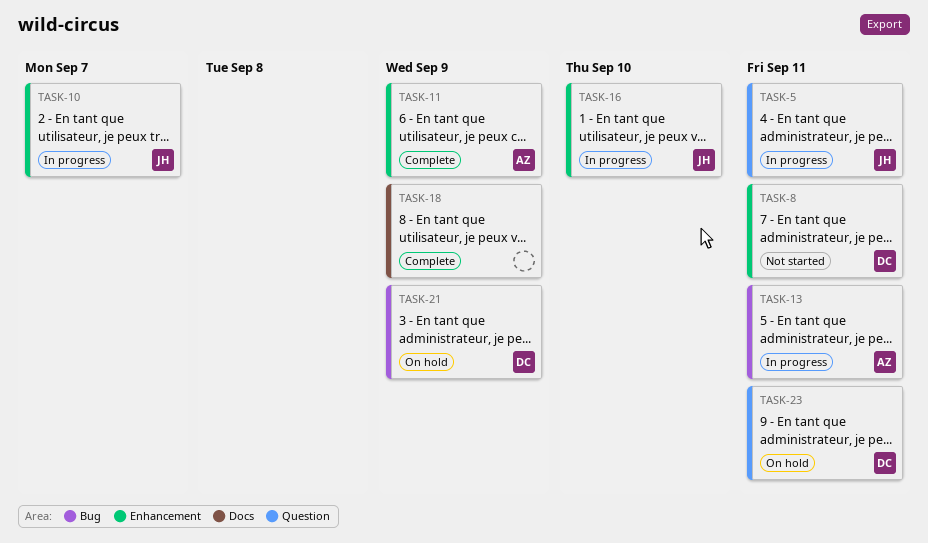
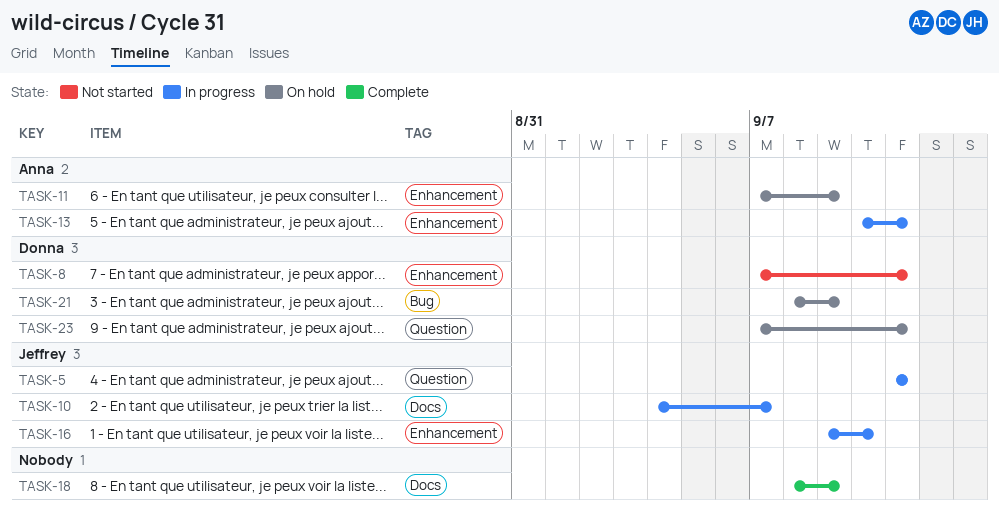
TASK-10, label: Enhancement -> Docs
TASK-11, status: Complete -> On hold
TASK-13, label: Bug -> Enhancement

